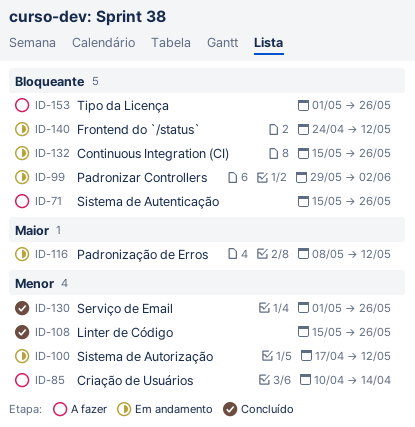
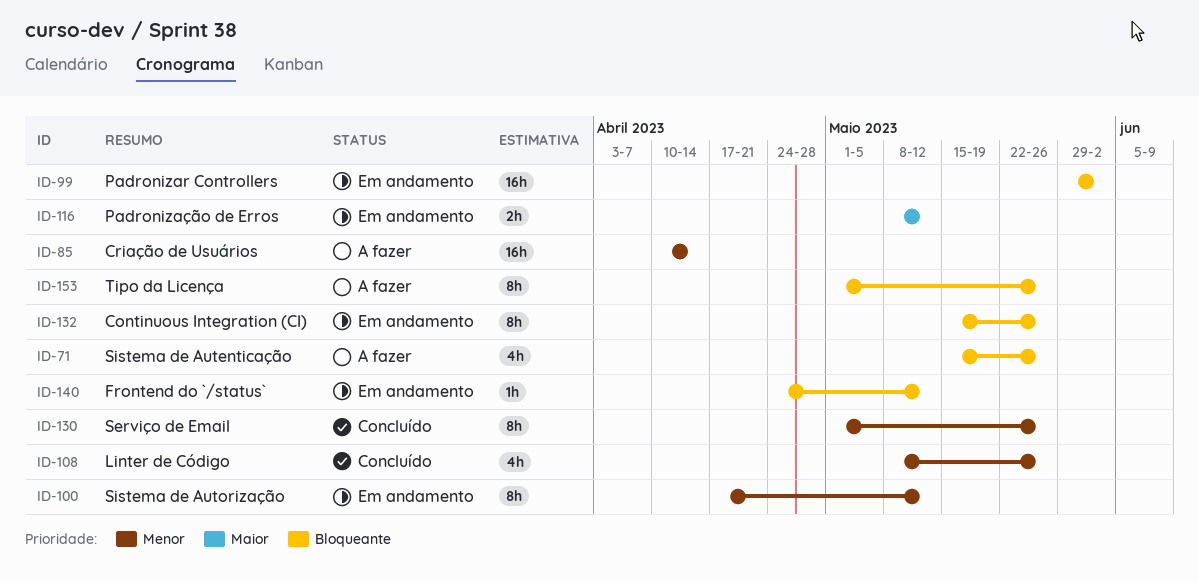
ID-108, start: May 15 -> May 8

